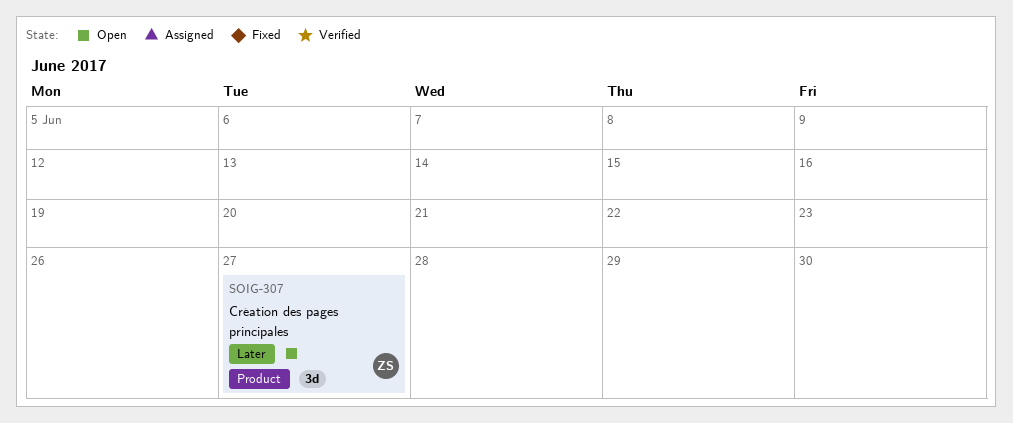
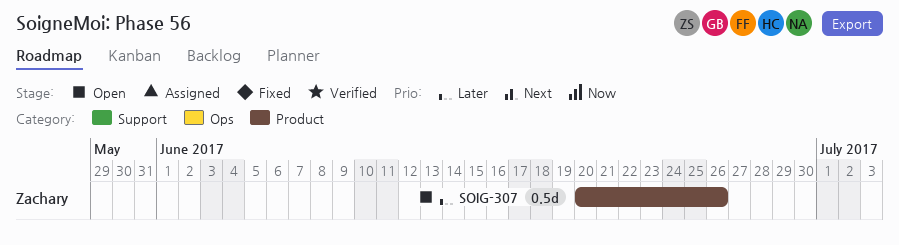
SOIG-307, estimate: 3d -> 0.5d
SOIG-307, due: Jun 27 -> Jun 26

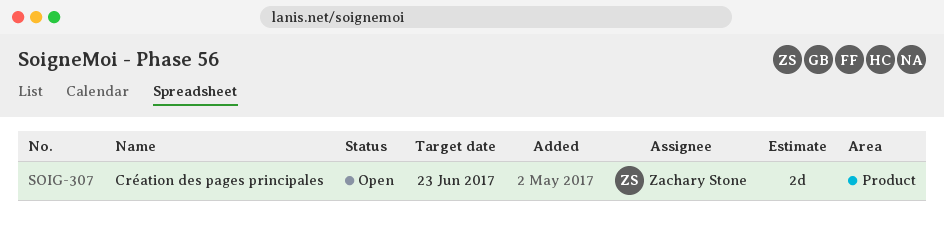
SOIG-307, estimate: 0.5d -> 2d
SOIG-307, due: Jun 26 -> Jun 23

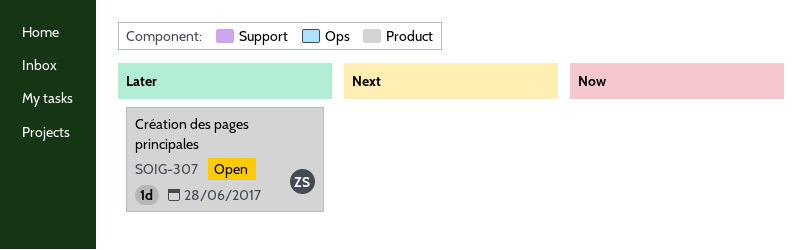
SOIG-307, estimate: 2d -> 1d
SOIG-307, due: Jun 23 -> Jun 28

